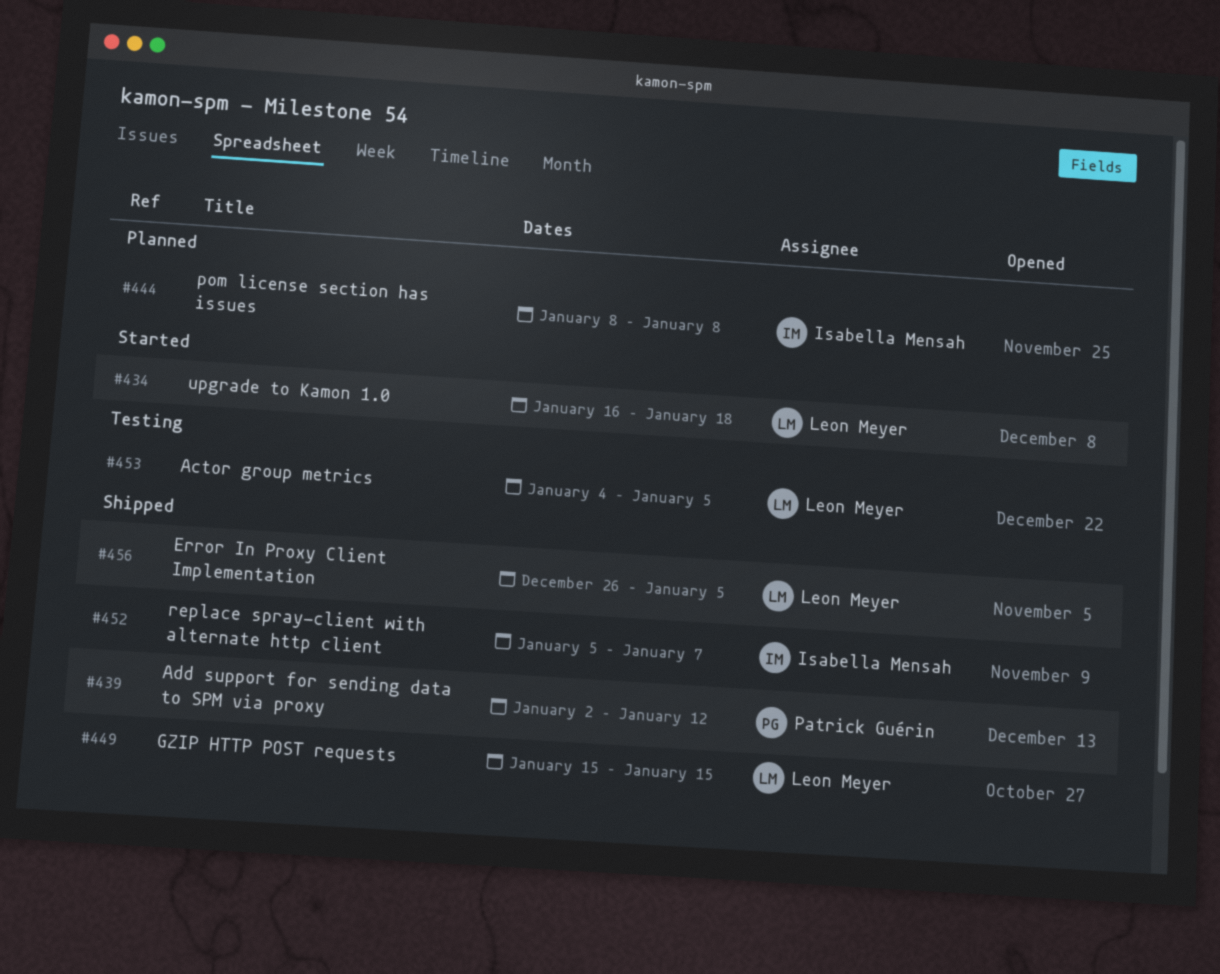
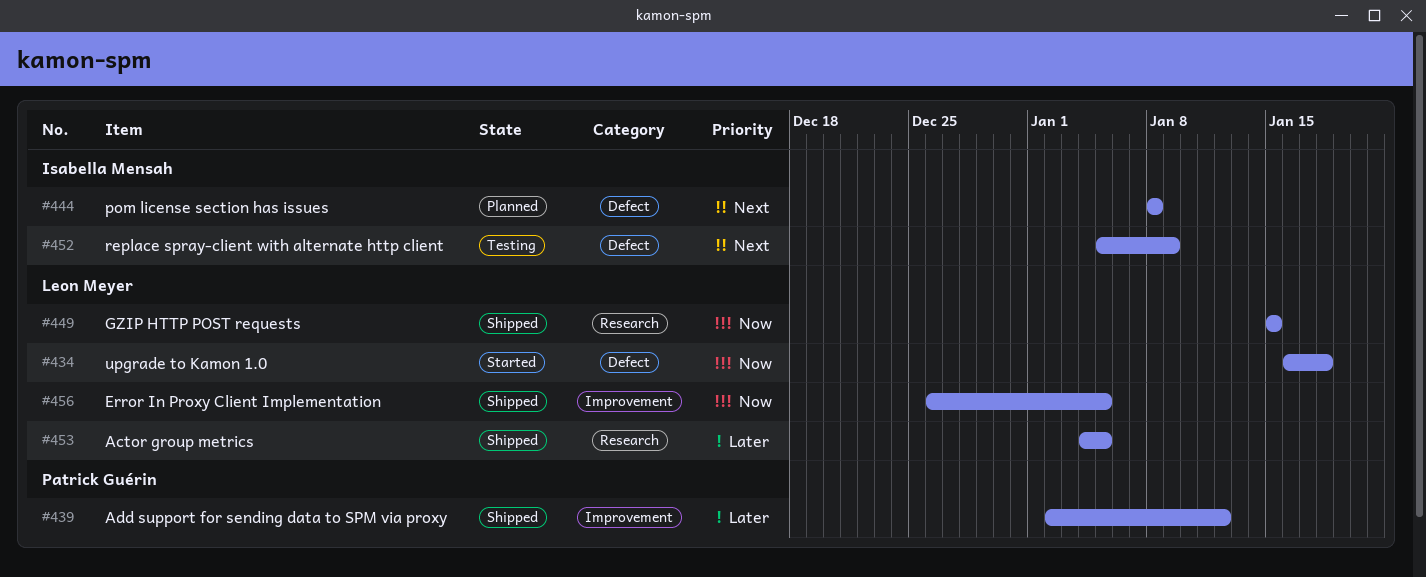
#452, status: Shipped -> Testing
#452, due: Jan 7 -> Jan 9
#453, status: Testing -> Shipped

